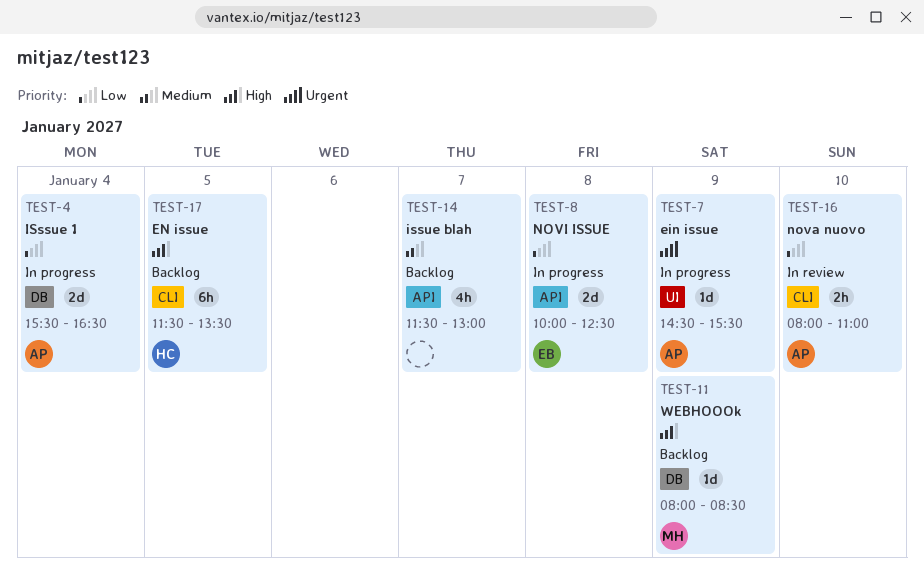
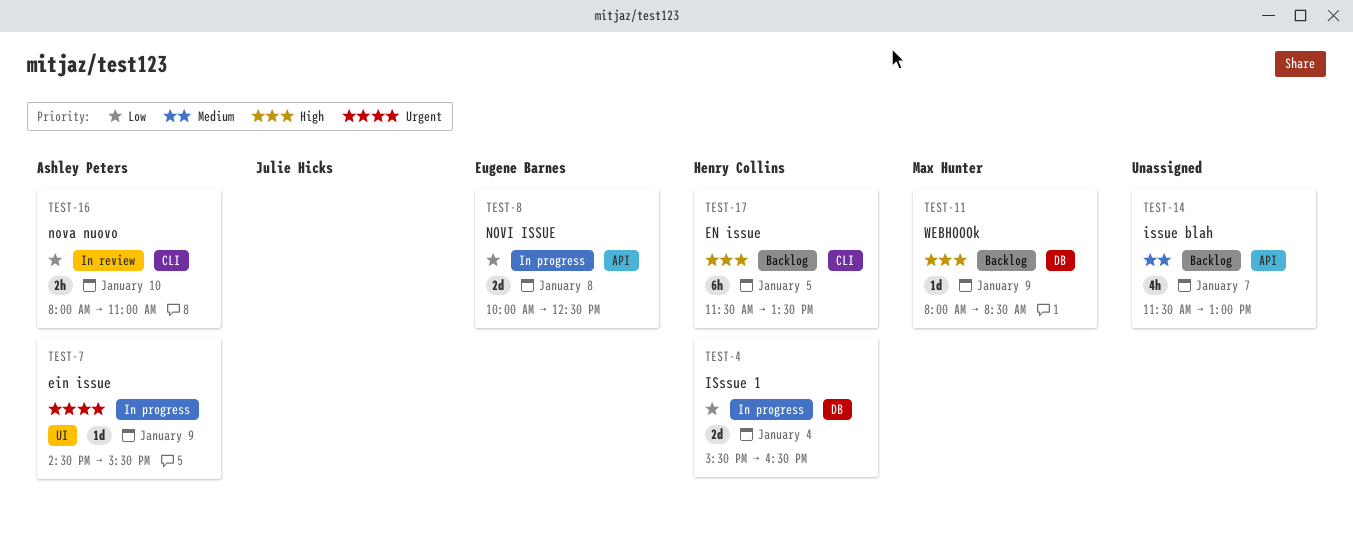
TEST-4, owner: Ashley Peters -> Henry Collins

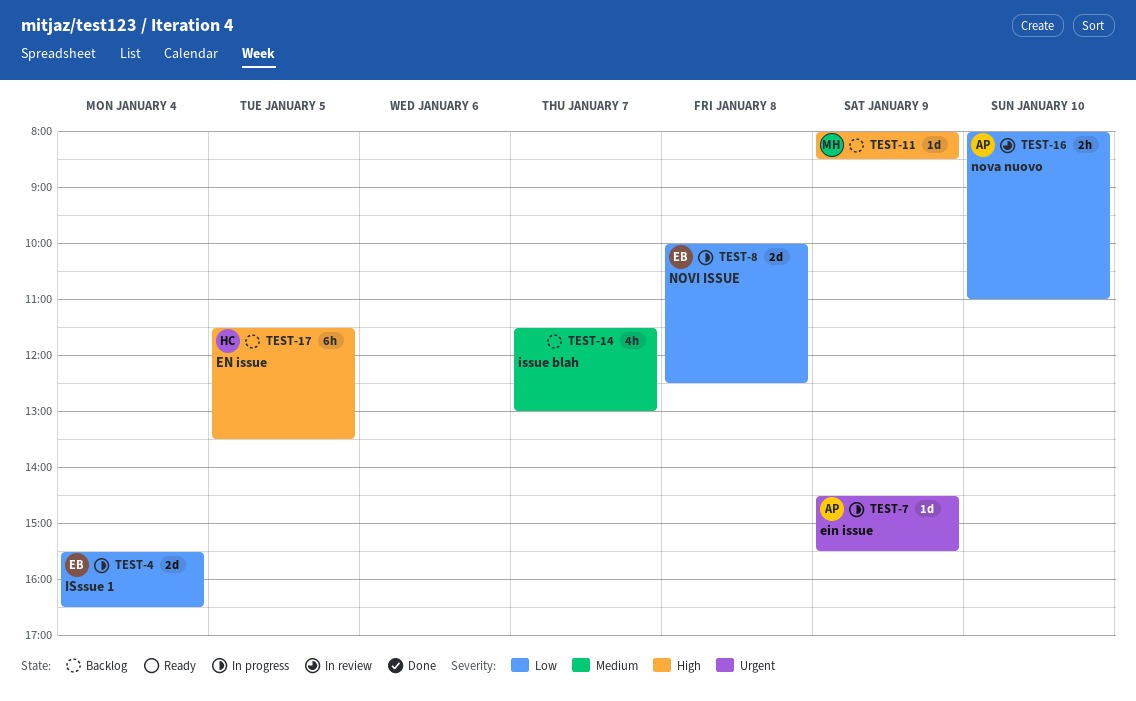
TEST-4, owner: Henry Collins -> Eugene Barnes

